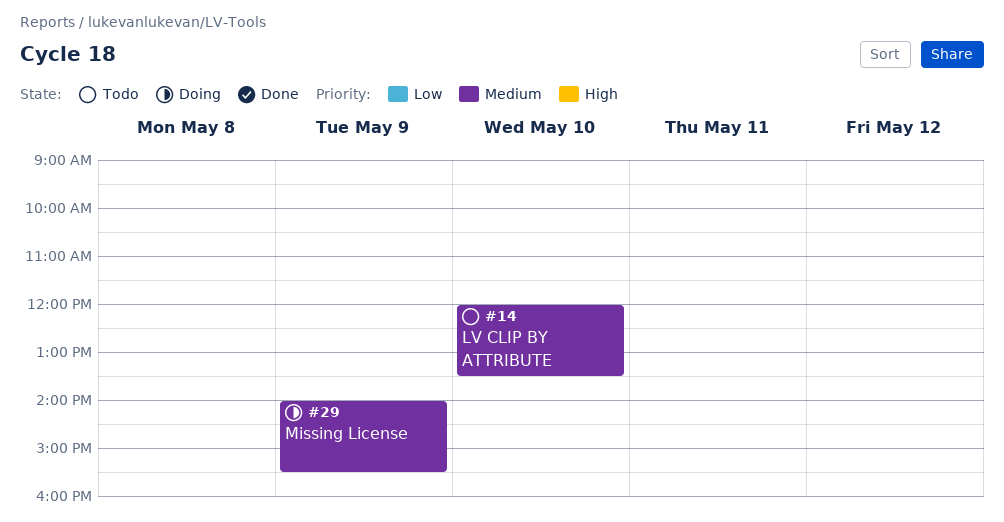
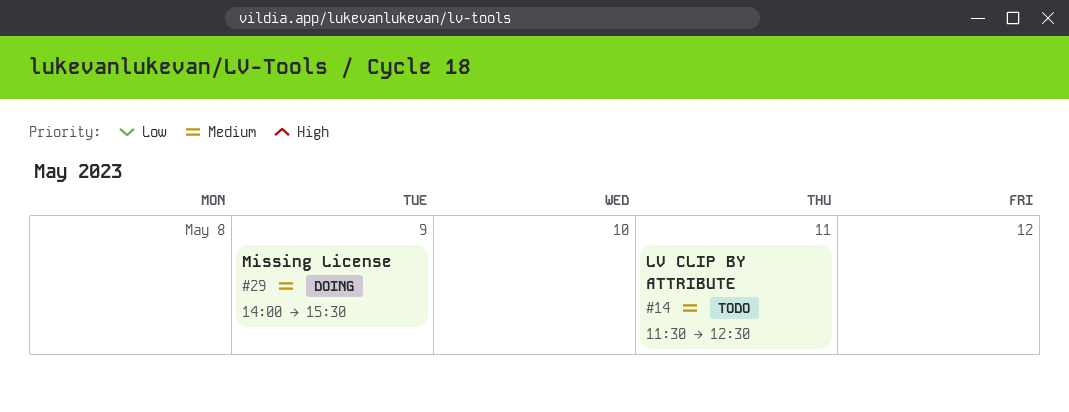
#14, day: May 10 -> May 11
#14, begins: 12:00 -> 11:30
#14, ends: 13:30 -> 12:30

